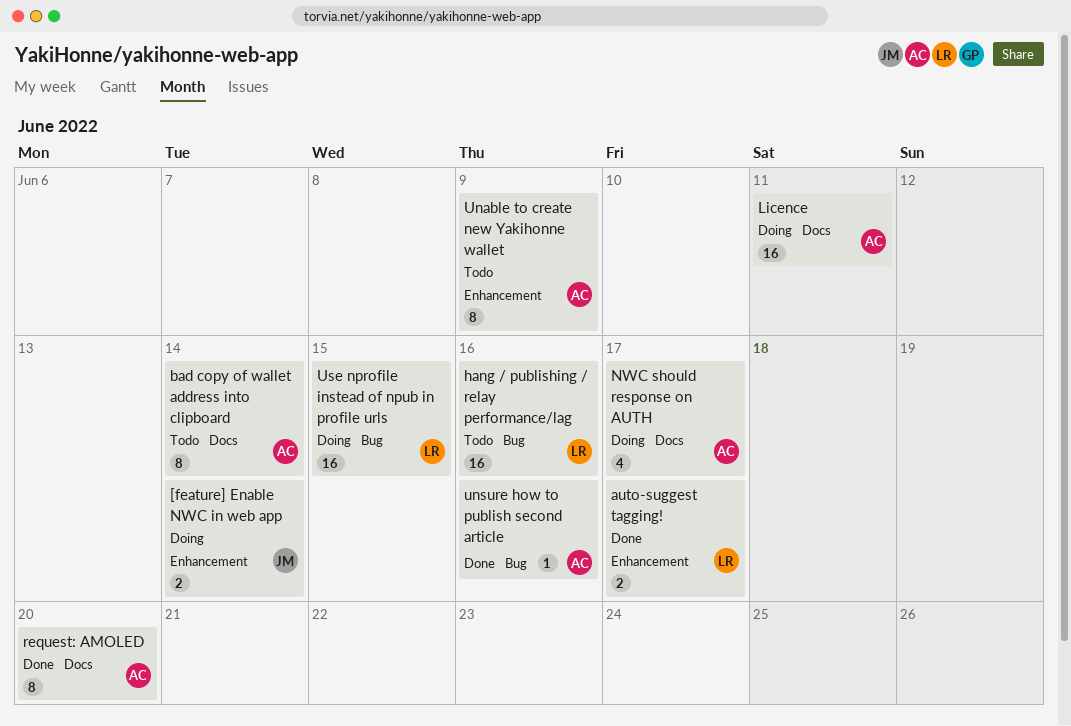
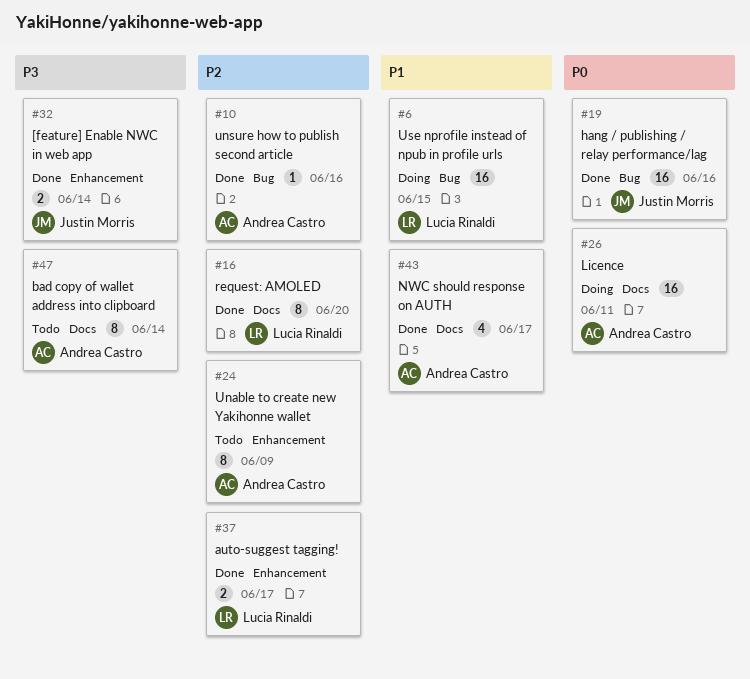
[feature] Enable NWC in web app, status: Doing -> Done
hang / publishing / relay performance/lag, status: Todo -> Done
hang / publishing / relay performance/lag, owner: Lucia Rinaldi -> Justin Morris
NWC should response on AUTH, status: Doing -> Done
request: AMOLED, owner: Andrea Castro -> Lucia Rinaldi

